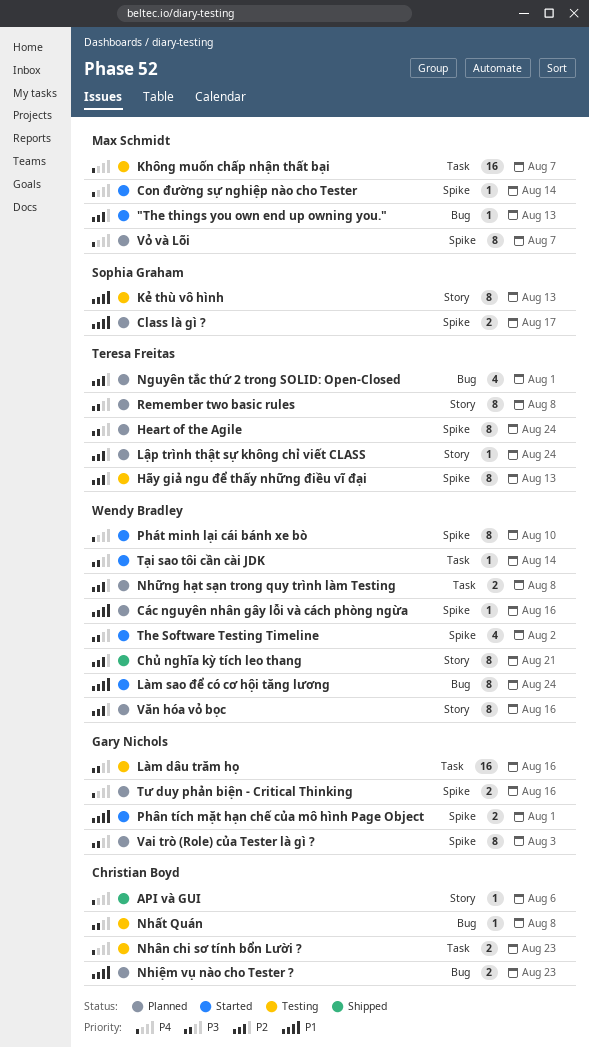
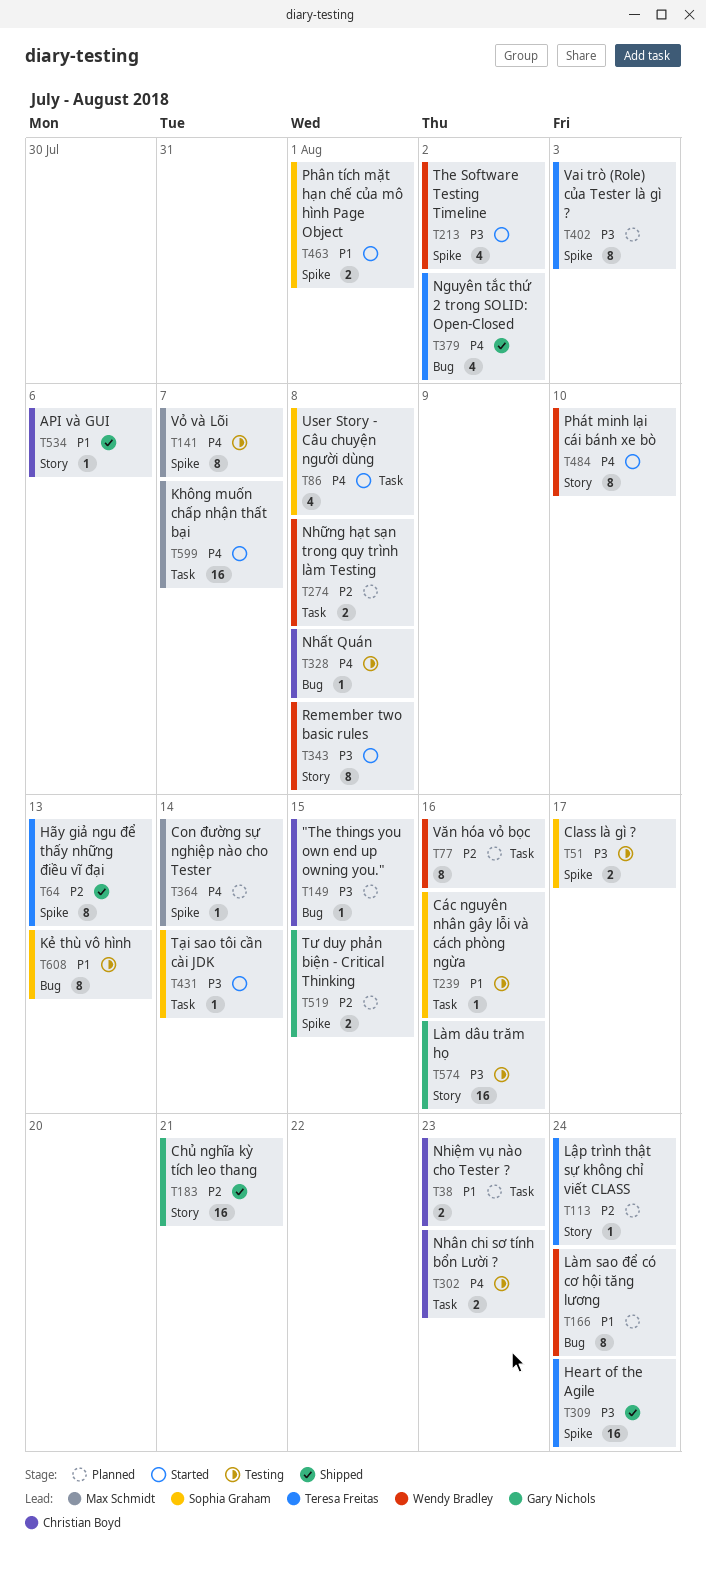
"The things you own end up owning you.", status: Started -> Planned
"The things you own end up owning you.", owner: Max Schmidt -> Christian Boyd
"The things you own end up owning you.", priority: P2 -> P3
"The things you own end up owning you.", due: Aug 13 -> Aug 15
API và GUI, priority: P4 -> P1
Chủ nghĩa kỳ tích leo thang, owner: Wendy Bradley -> Gary Nichols
Chủ nghĩa kỳ tích leo thang, estimate: 8 -> 16
Class là gì ?, status: Planned -> Testing
Class là gì ?, priority: P1 -> P3
Con đường sự nghiệp nào cho Tester, status: Started -> Planned
Các nguyên nhân gây lỗi và cách phòng ngừa, status: Planned -> Testing
Các nguyên nhân gây lỗi và cách phòng ngừa, owner: Wendy Bradley -> Sophia Graham
Các nguyên nhân gây lỗi và cách phòng ngừa, label: Spike -> Task
Heart of the Agile, status: Planned -> Shipped
Heart of the Agile, estimate: 8 -> 16
Hãy giả ngu để thấy những điều vĩ đại, status: Testing -> Shipped
Không muốn chấp nhận thất bại, status: Testing -> Started
Kẻ thù vô hình, label: Story -> Bug
Làm dâu trăm họ, label: Task -> Story
Làm sao để có cơ hội tăng lương, status: Started -> Planned
Nguyên tắc thứ 2 trong SOLID: Open-Closed, status: Planned -> Shipped
Nguyên tắc thứ 2 trong SOLID: Open-Closed, priority: P2 -> P4
Nguyên tắc thứ 2 trong SOLID: Open-Closed, due: Aug 1 -> Aug 2
Nhiệm vụ nào cho Tester ?, label: Bug -> Task
Nhất Quán, priority: P3 -> P4
Phát minh lại cái bánh xe bò, label: Spike -> Story
Phân tích mặt hạn chế của mô hình Page Object, owner: Gary Nichols -> Sophia Graham
Remember two basic rules, status: Planned -> Started
Remember two basic rules, owner: Teresa Freitas -> Wendy Bradley
Tư duy phản biện - Critical Thinking, priority: P4 -> P2
Tư duy phản biện - Critical Thinking, due: Aug 16 -> Aug 15
Tại sao tôi cần cài JDK, owner: Wendy Bradley -> Sophia Graham
User Story - Câu chuyện người dùng: none -> present
Vai trò (Role) của Tester là gì ?, owner: Gary Nichols -> Teresa Freitas
Văn hóa vỏ bọc, label: Story -> Task
Vỏ và Lõi, status: Planned -> Testing

